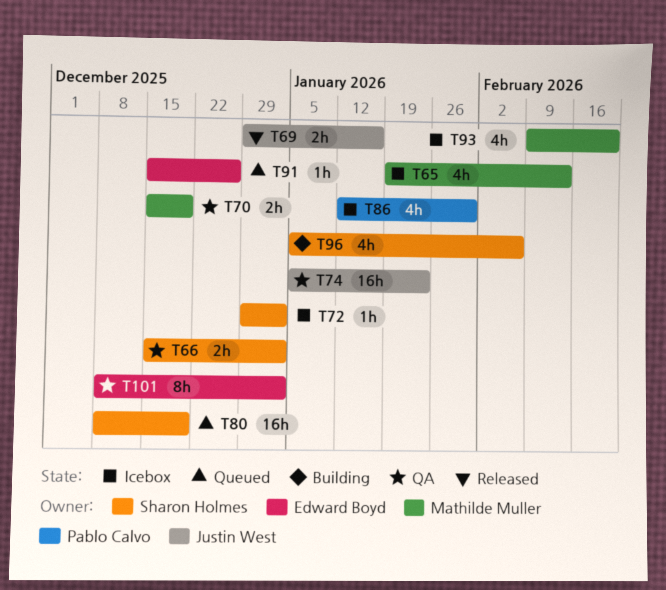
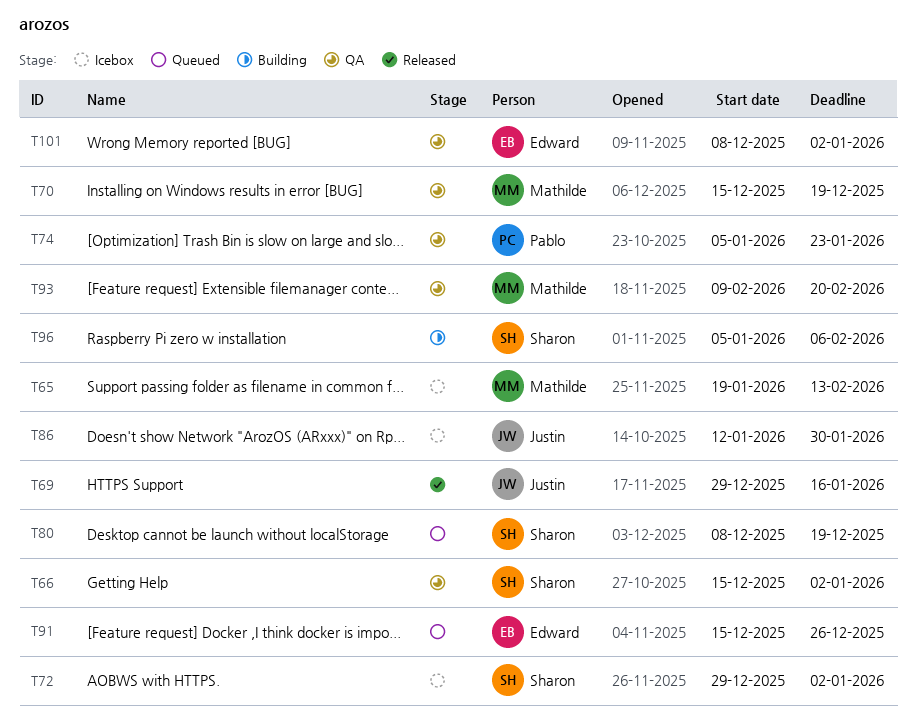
T74, owner: Justin West -> Pablo Calvo
T86, owner: Pablo Calvo -> Justin West
T93, status: Icebox -> QA

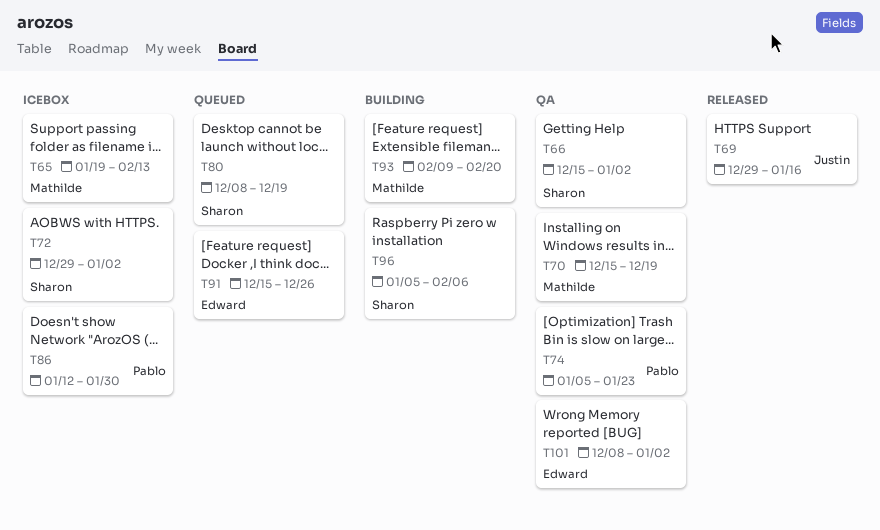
T86, owner: Justin -> Pablo
T93, status: QA -> Building

